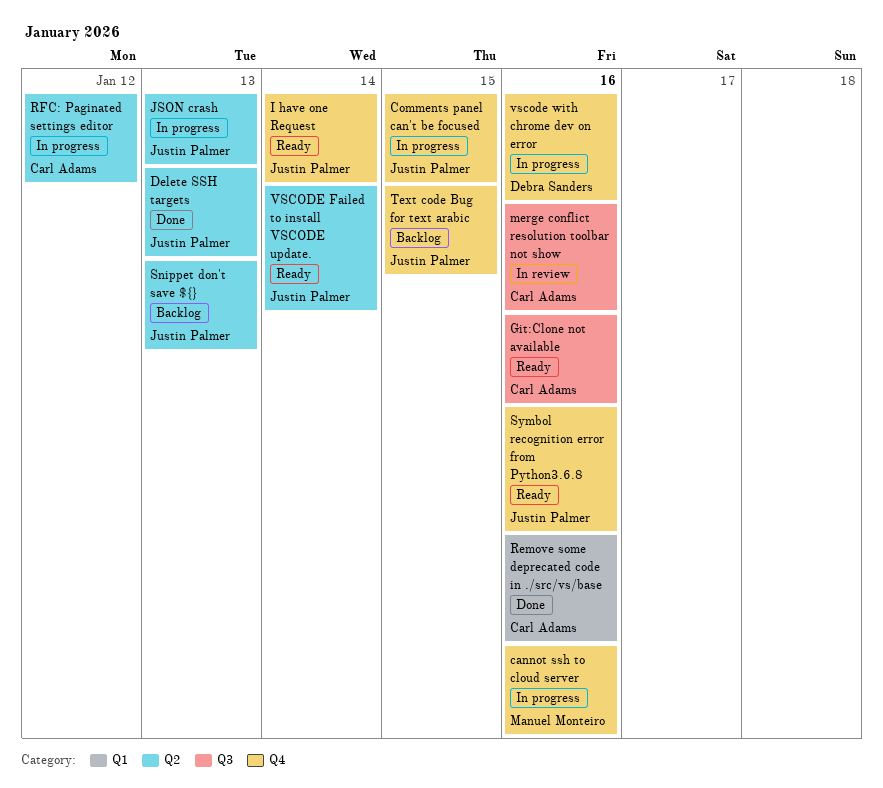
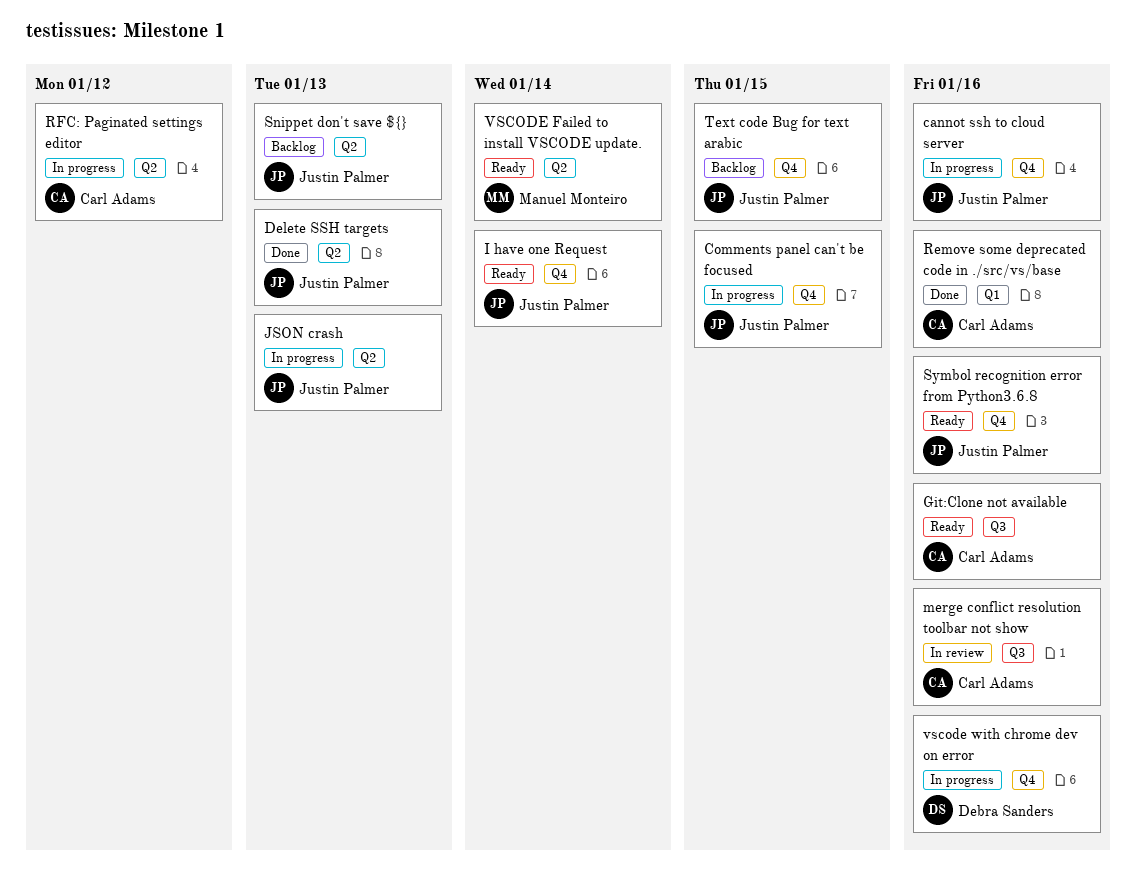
cannot ssh to cloud server, owner: Manuel Monteiro -> Justin Palmer
VSCODE Failed to install VSCODE update., owner: Justin Palmer -> Manuel Monteiro

